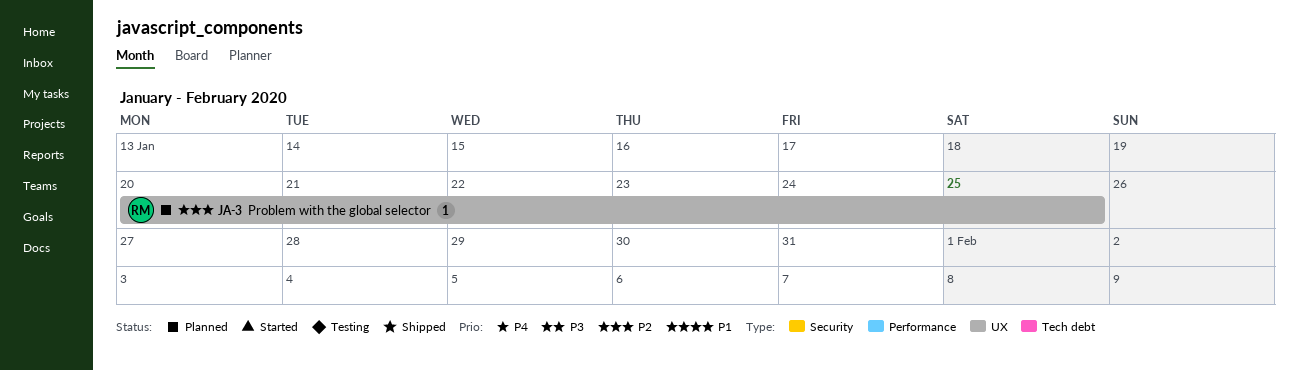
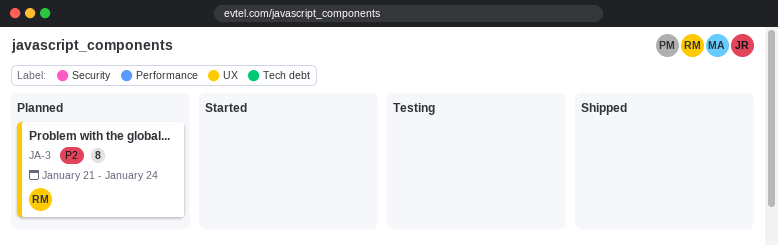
JA-3, estimate: 1 -> 8
JA-3, start: Jan 20 -> Jan 21
JA-3, due: Jan 25 -> Jan 24

